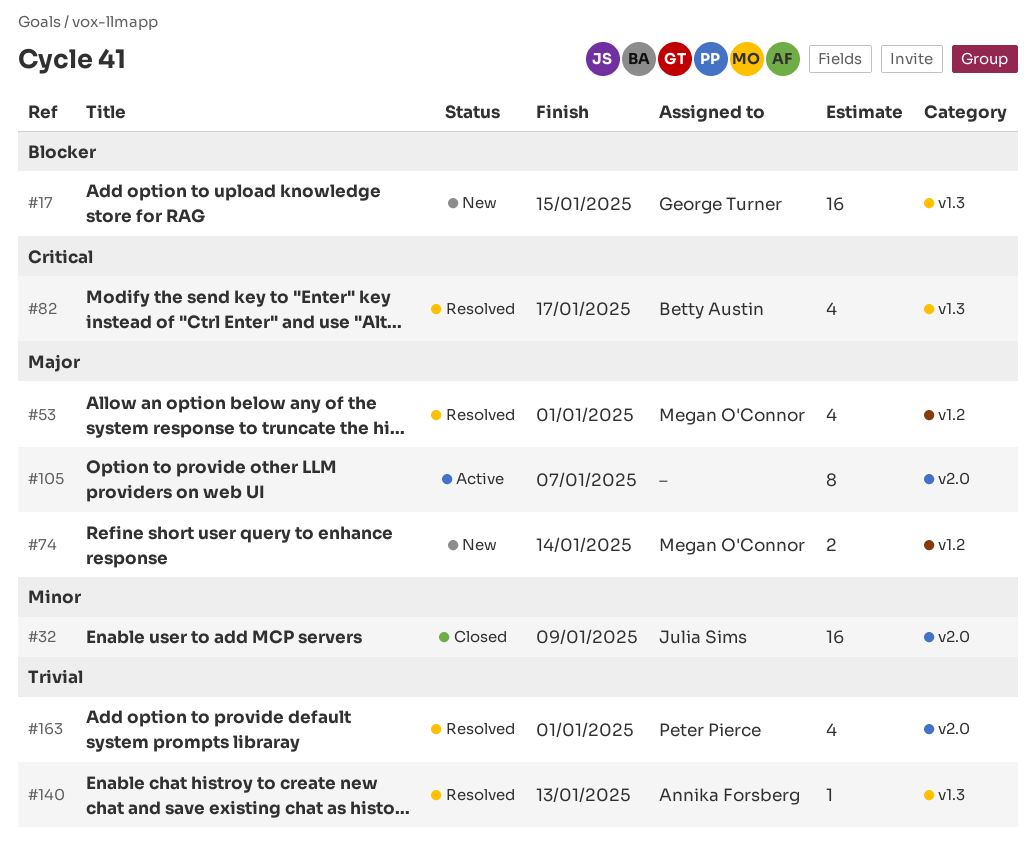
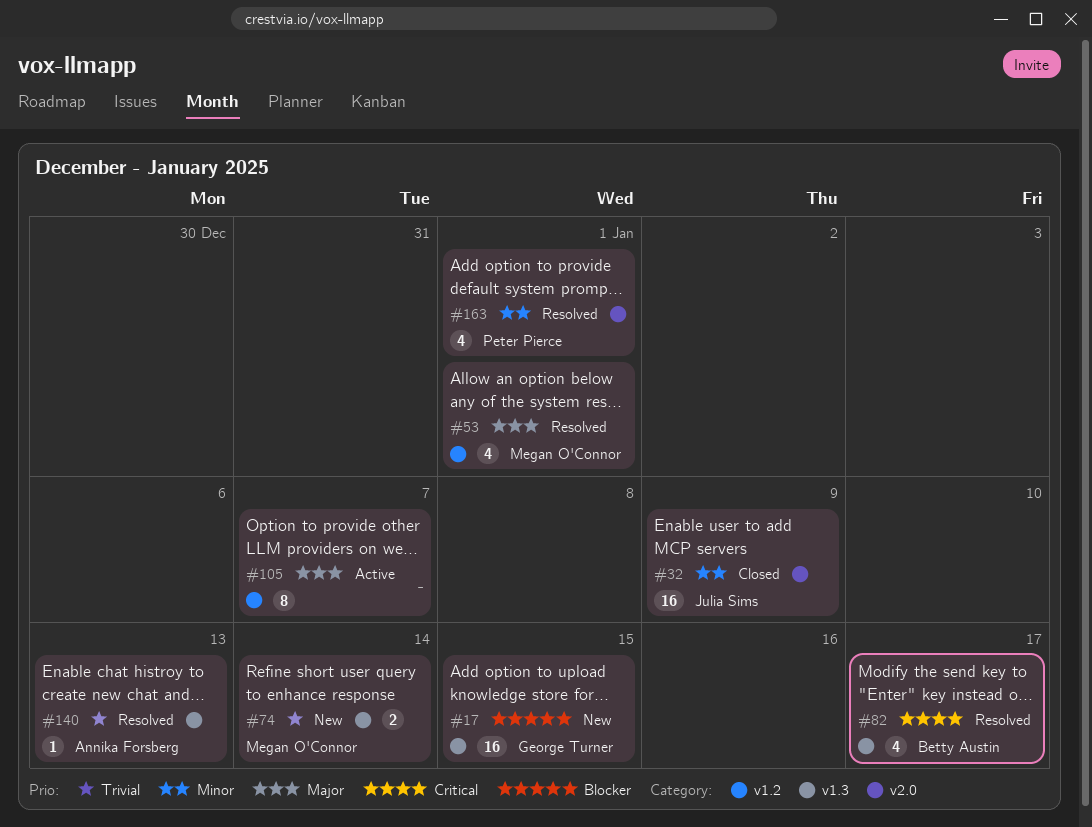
#74, priority: Major -> Trivial
#74, label: v1.2 -> v1.3
#105, label: v2.0 -> v1.2
#163, priority: Trivial -> Minor

